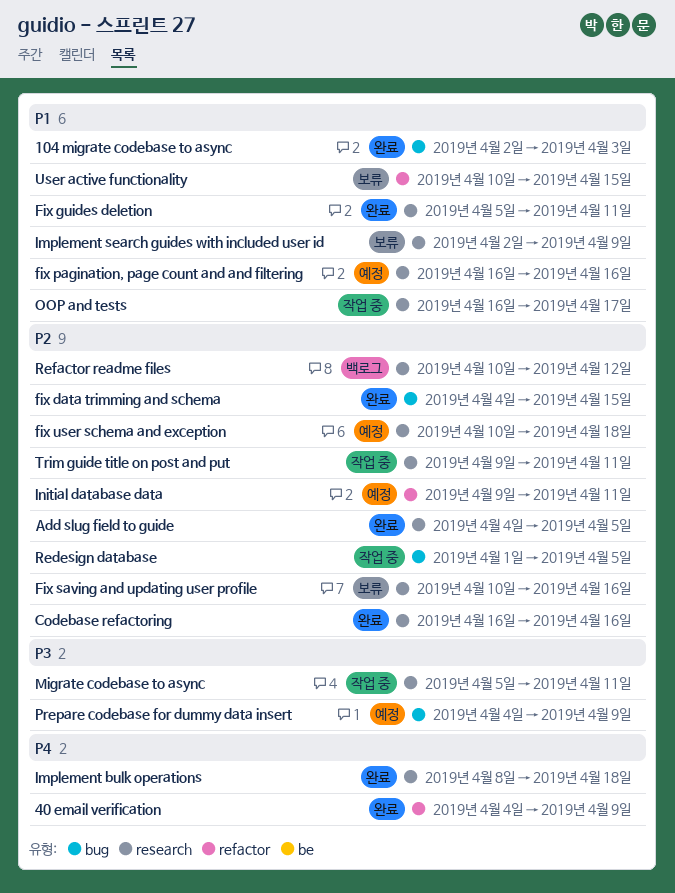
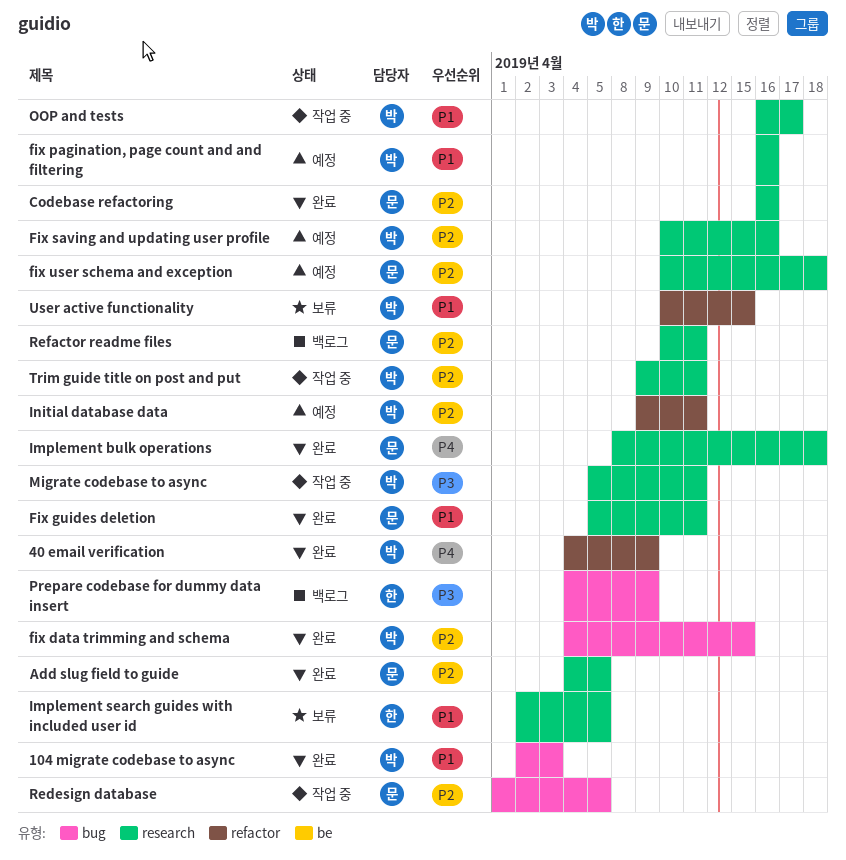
Fix saving and updating user profile, status: 보류 -> 예정
Implement search guides with included user id, due: Apr 9 -> Apr 5
Prepare codebase for dummy data insert, status: 예정 -> 백로그
Refactor readme files, due: Apr 12 -> Apr 11

